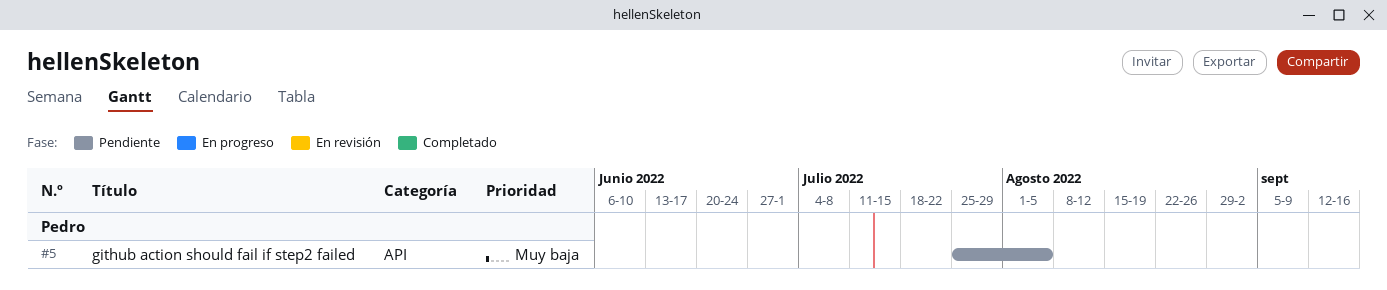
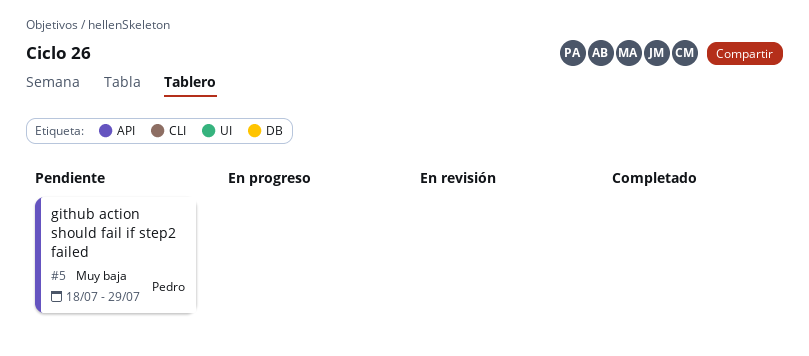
#5, start: Jul 25 -> Jul 18
#5, due: Aug 5 -> Jul 29

